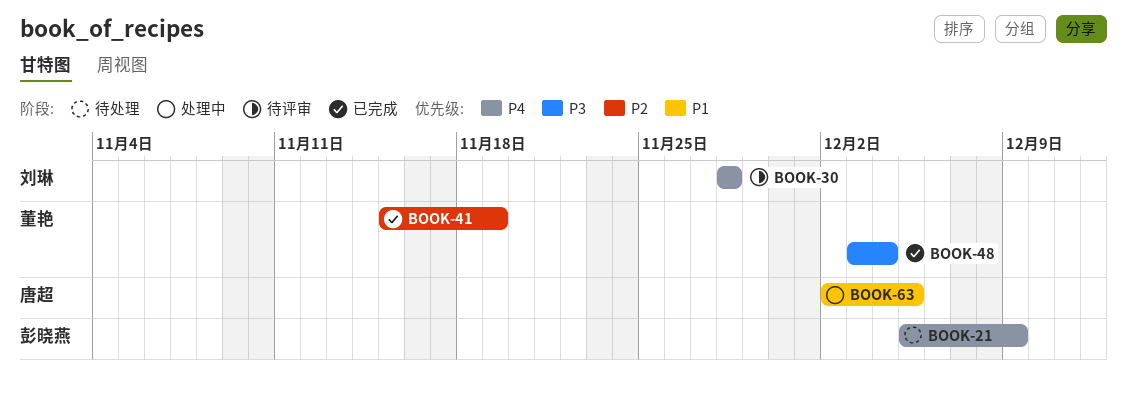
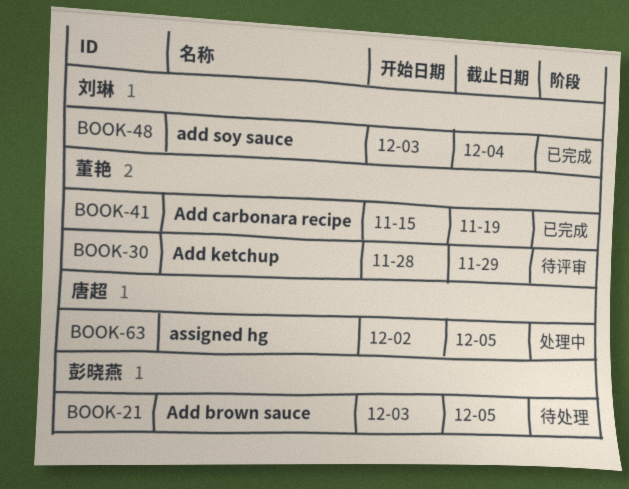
BOOK-21, start: Dec 5 -> Dec 3
BOOK-21, due: Dec 9 -> Dec 5
BOOK-30, owner: 刘琳 -> 董艳
BOOK-30, due: Nov 28 -> Nov 29
BOOK-48, owner: 董艳 -> 刘琳

